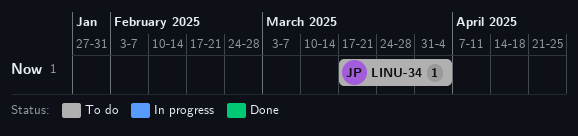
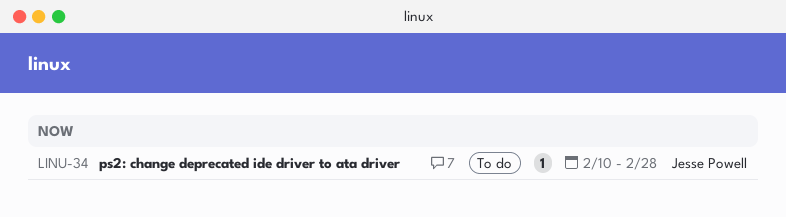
LINU-34, start: Mar 17 -> Feb 10
LINU-34, due: Apr 4 -> Feb 28

